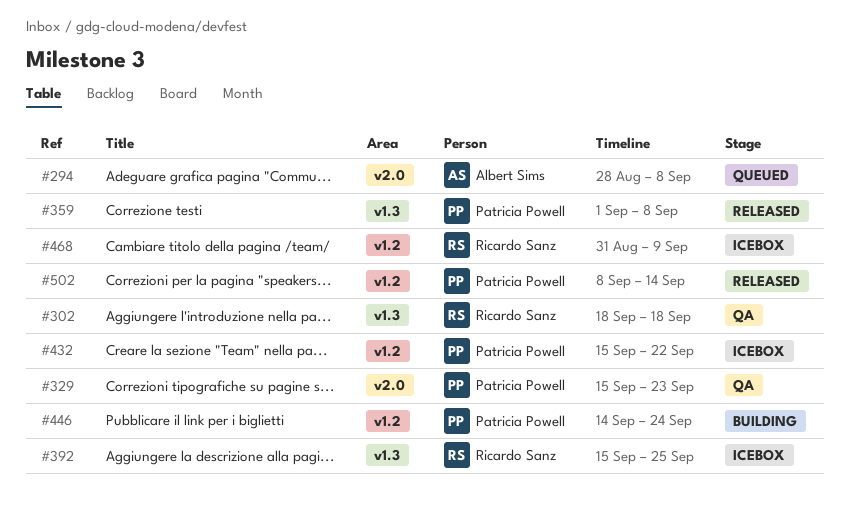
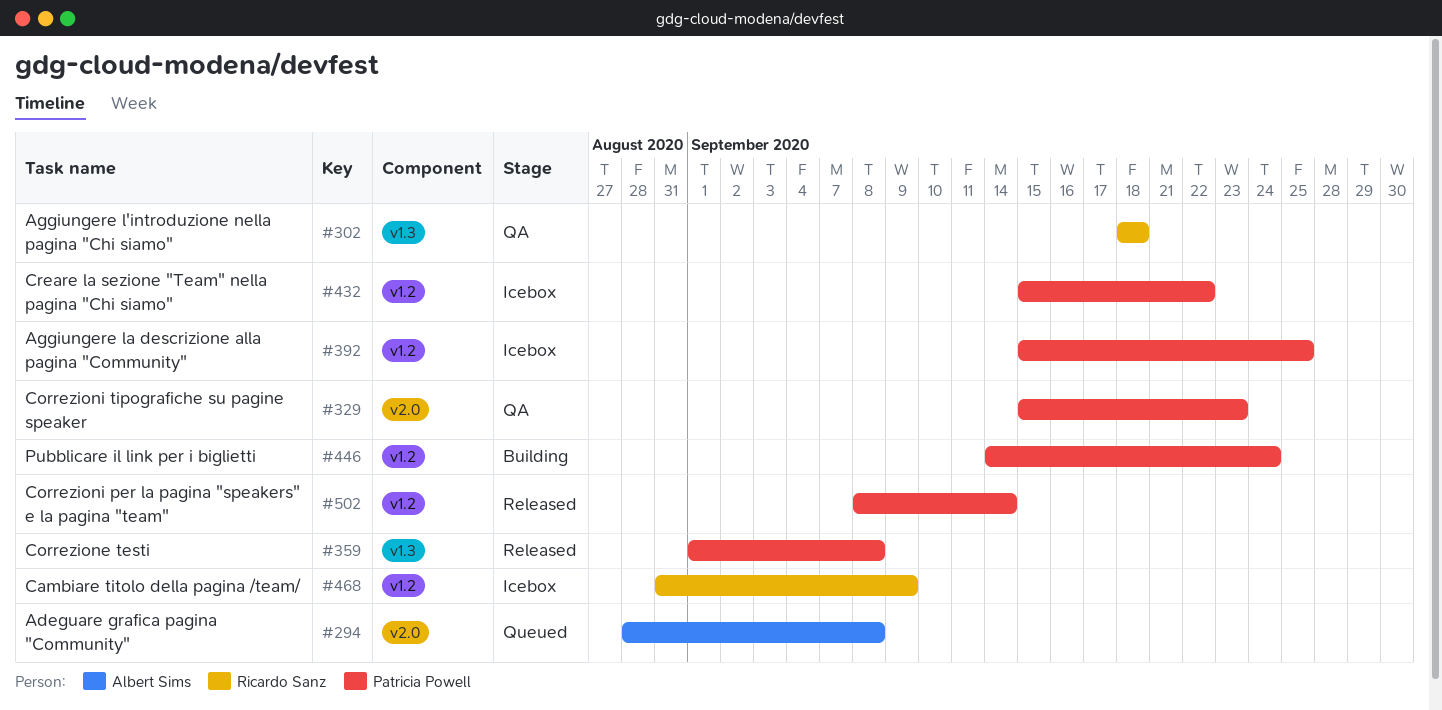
#392, owner: Ricardo Sanz -> Patricia Powell
#392, label: v1.3 -> v1.2

